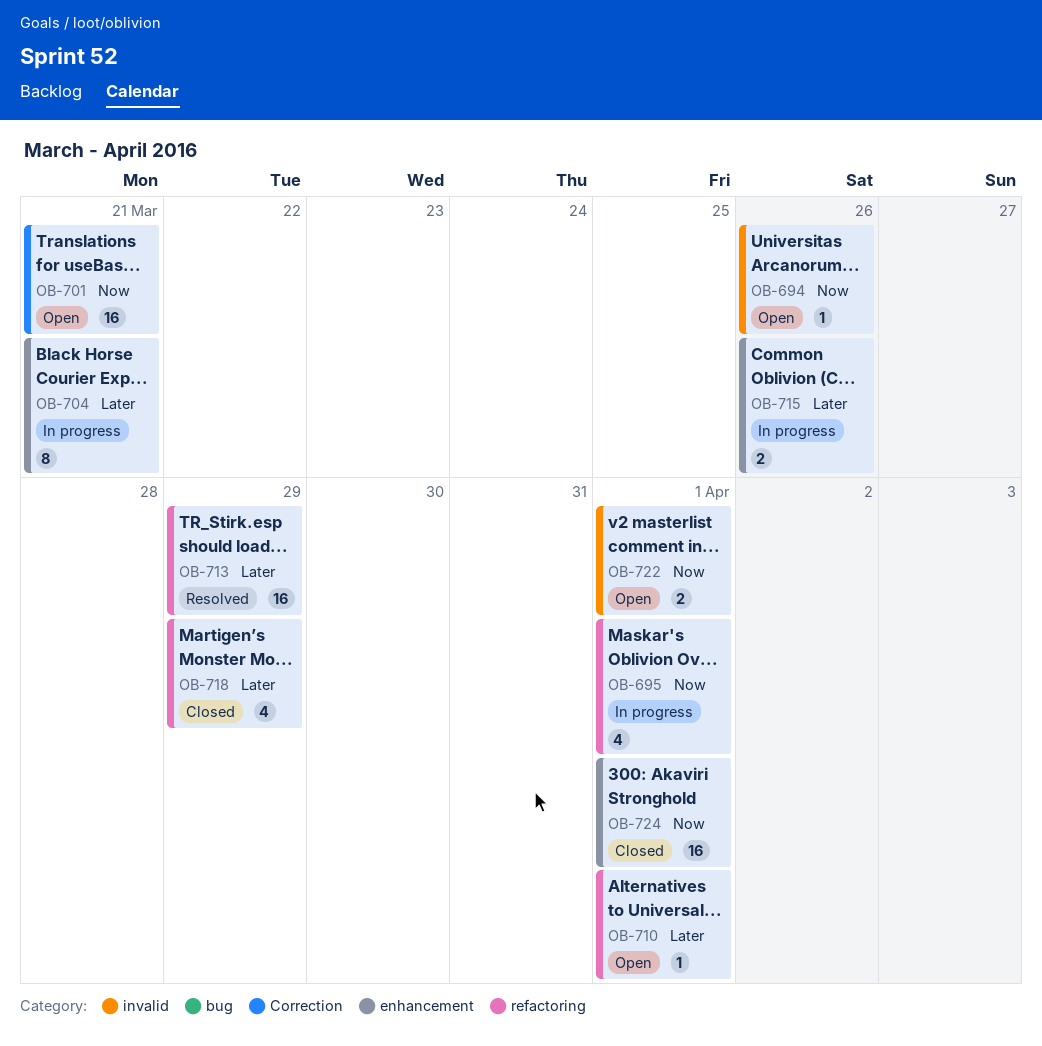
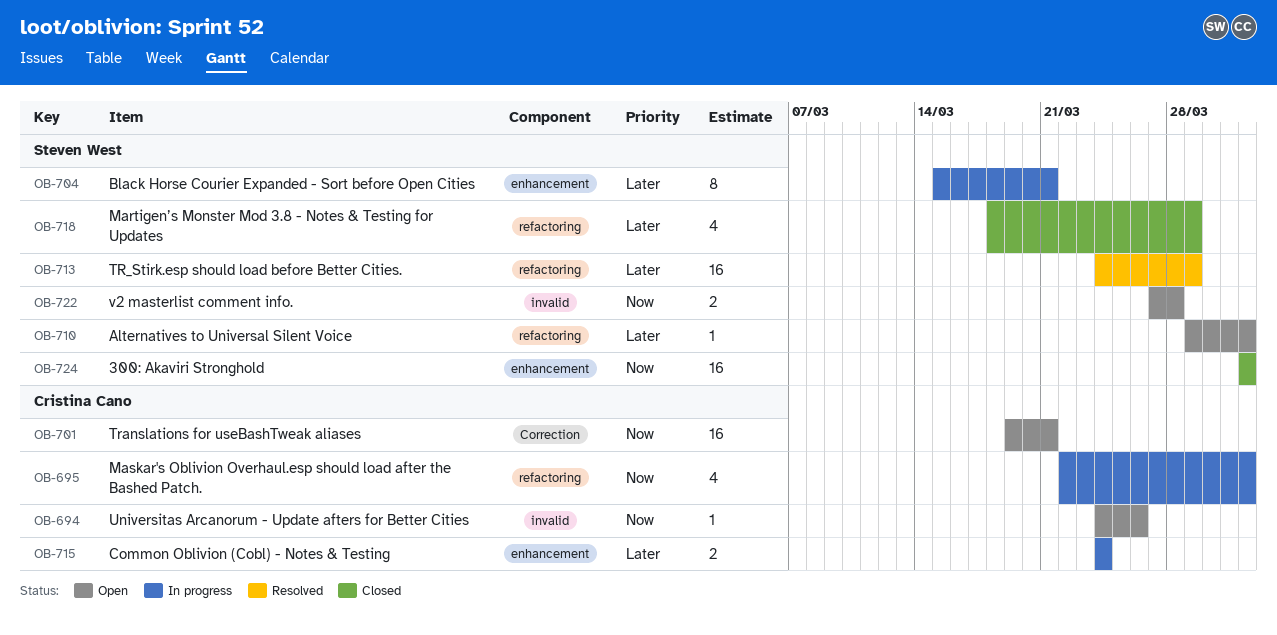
OB-715, due: Mar 26 -> Mar 24
OB-722, due: Apr 1 -> Mar 28

